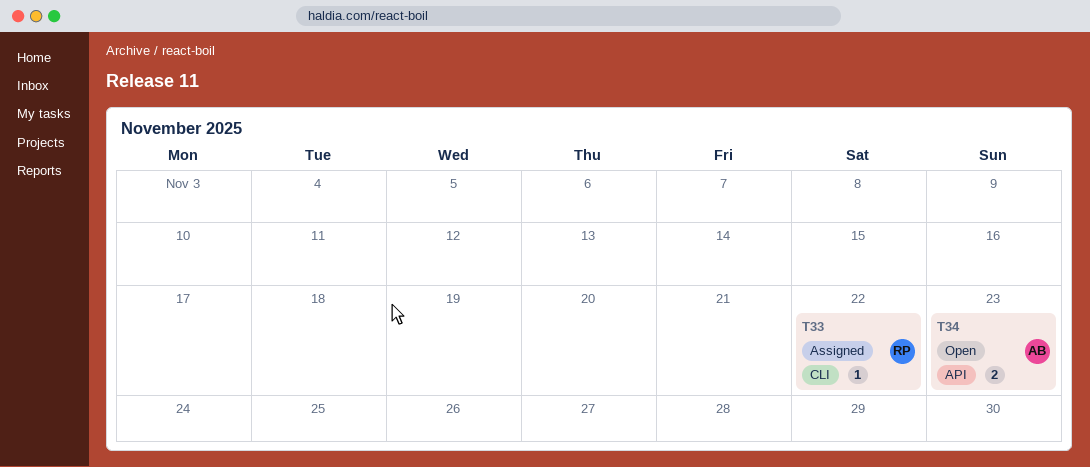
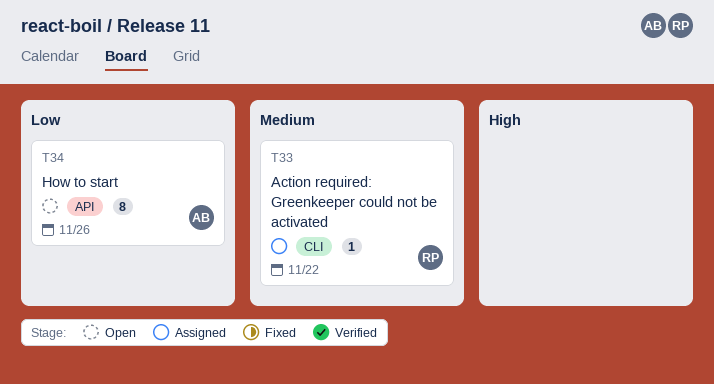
T34, estimate: 2 -> 8
T34, due: Nov 23 -> Nov 26

